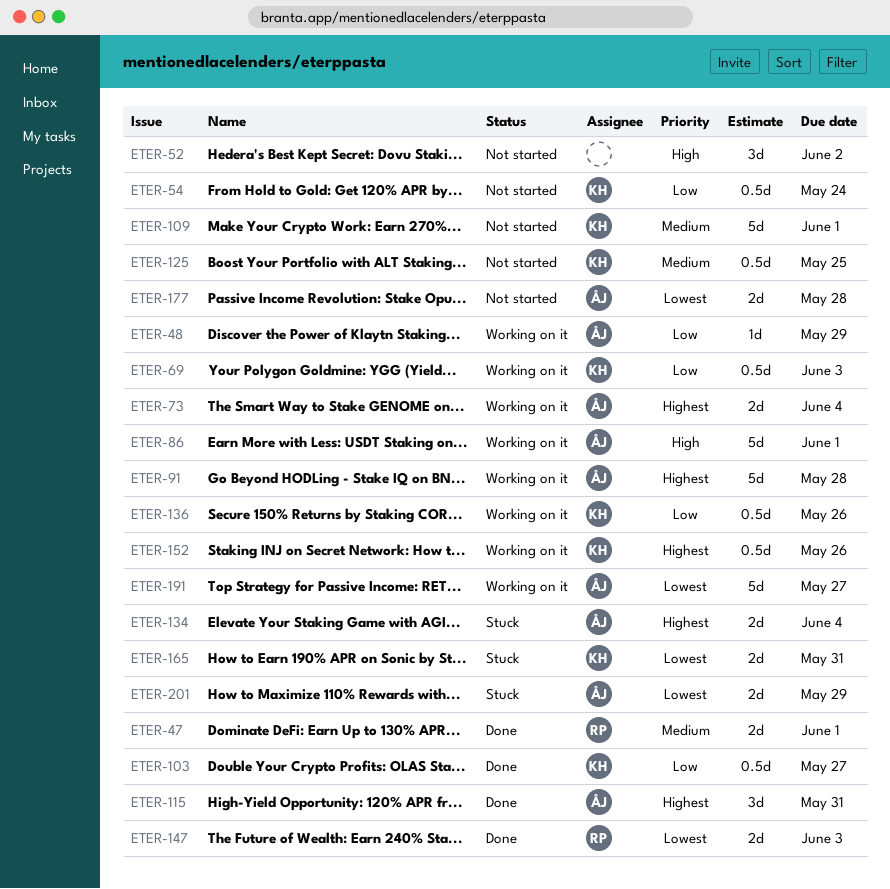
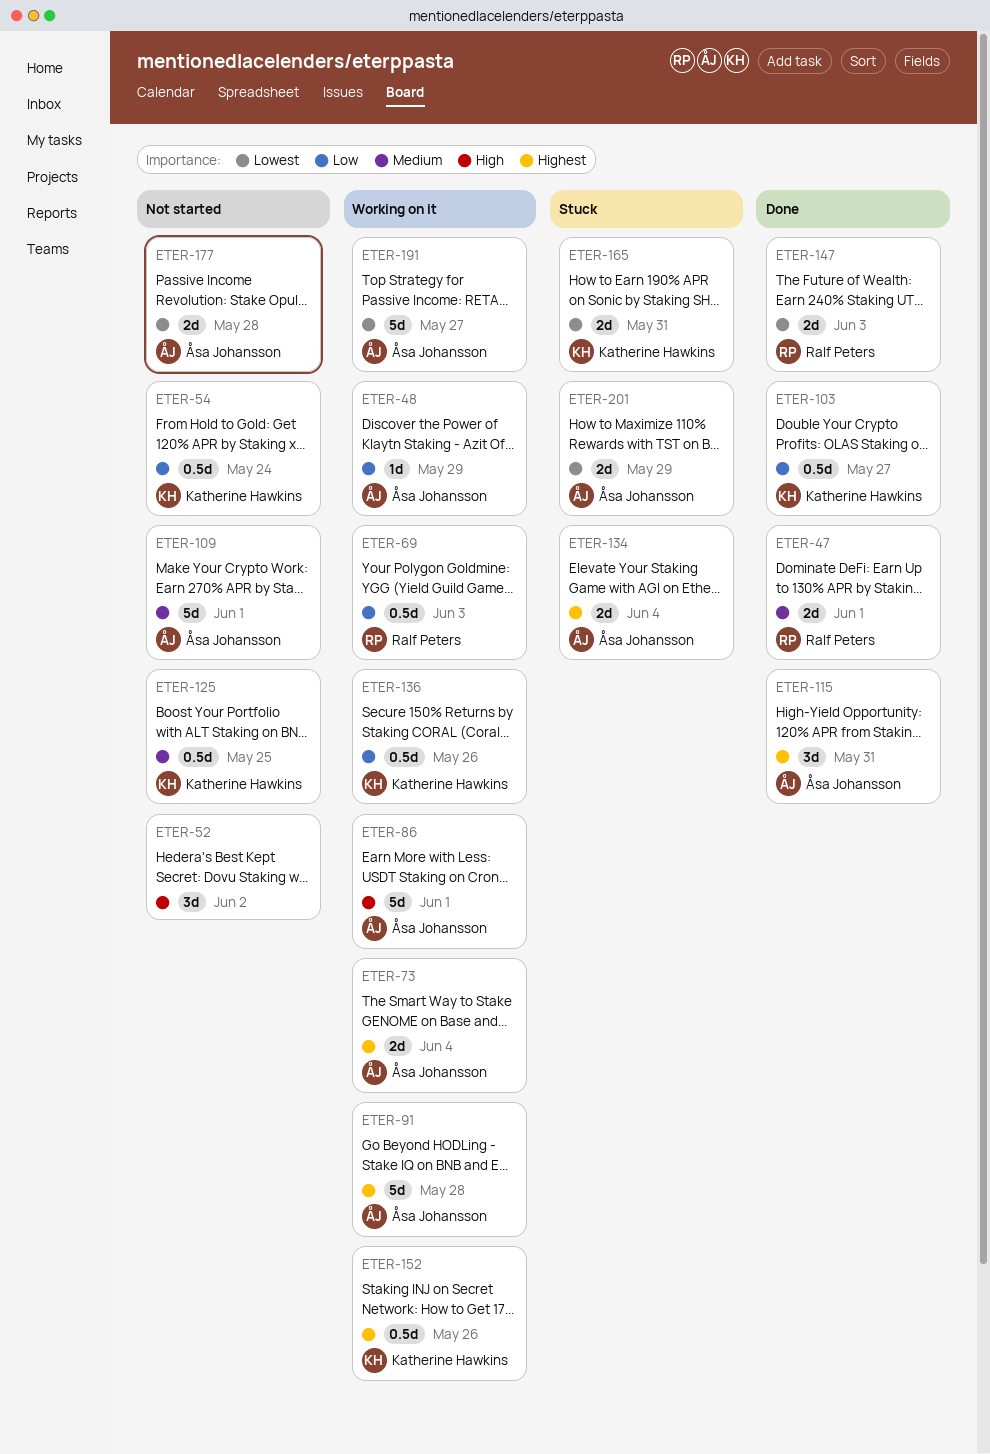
ETER-69, owner: Katherine Hawkins -> Ralf Peters
ETER-109, owner: Katherine Hawkins -> Åsa Johansson

